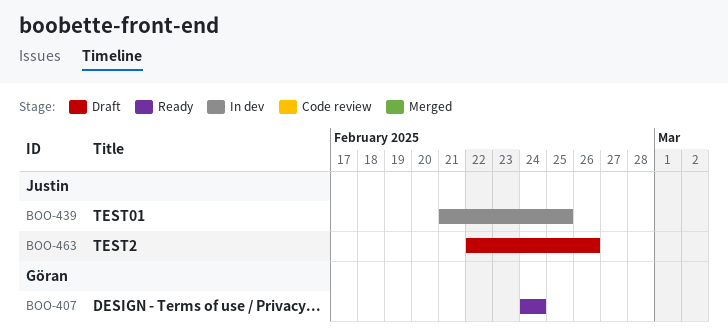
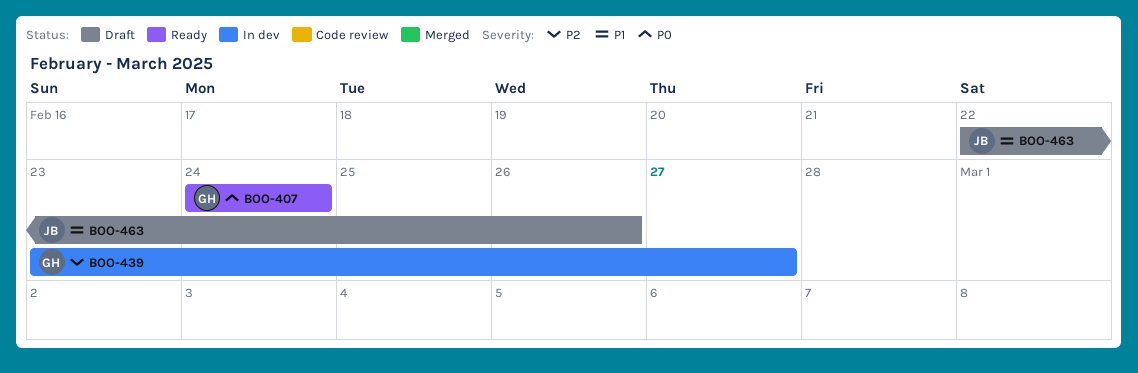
BOO-439, owner: Justin -> Göran
BOO-439, start: Feb 21 -> Feb 23
BOO-439, due: Feb 25 -> Feb 27

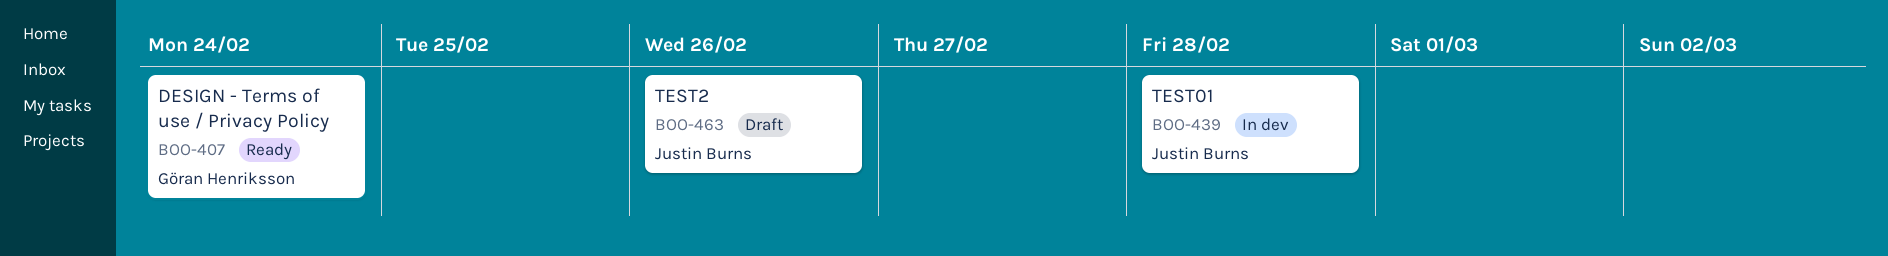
BOO-439, owner: Göran Henriksson -> Justin Burns
BOO-439, due: Feb 27 -> Feb 28

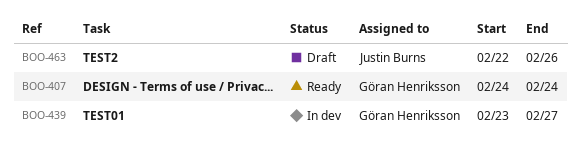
BOO-439, owner: Justin Burns -> Göran Henriksson
BOO-439, due: Feb 28 -> Feb 27

